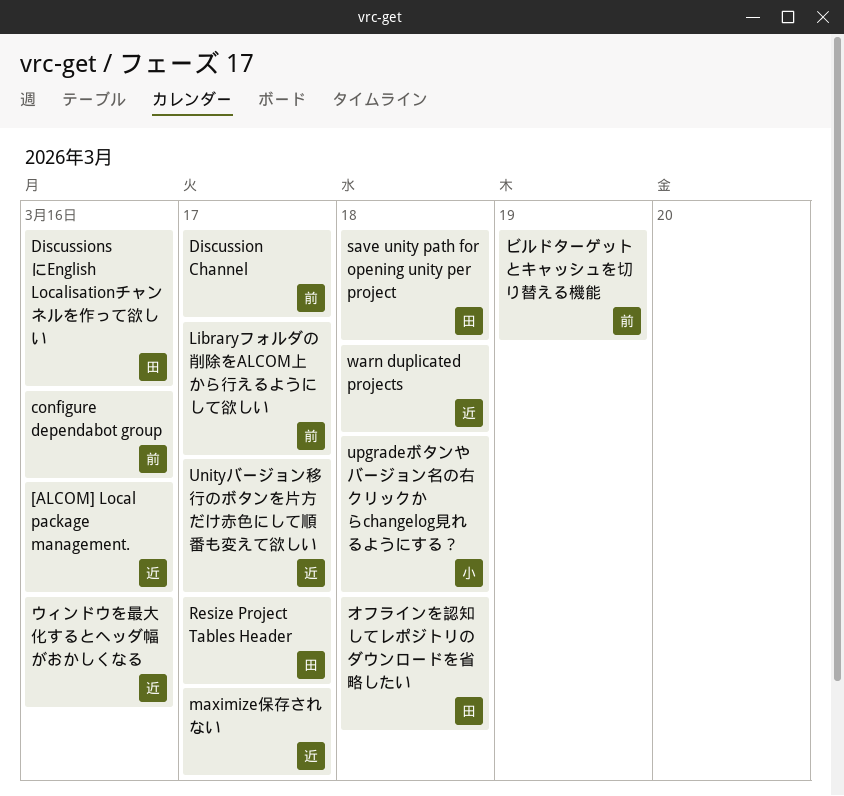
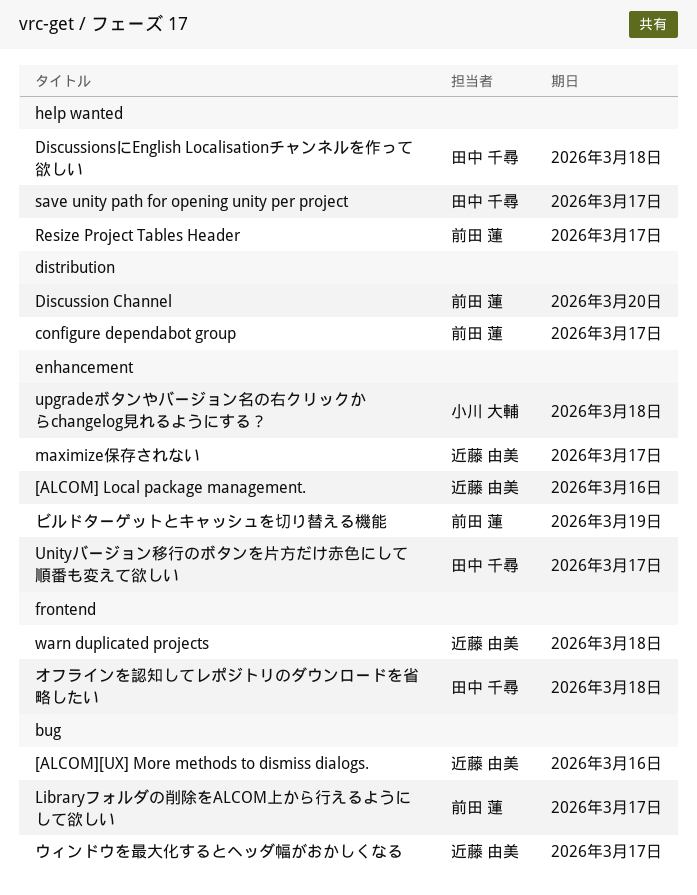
[ALCOM][UX] More methods to dismiss dialogs.: none -> present
configure dependabot group, due: Mar 16 -> Mar 17
Discussion Channel, due: Mar 17 -> Mar 20
DiscussionsにEnglish Localisationチャンネルを作って欲しい, due: Mar 16 -> Mar 18
Resize Project Tables Header, owner: 田中 千尋 -> 前田 蓮
save unity path for opening unity per project, due: Mar 18 -> Mar 17
Unityバージョン移行のボタンを片方だけ赤色にして順番も変えて欲しい, owner: 近藤 由美 -> 田中 千尋
ウィンドウを最大化するとヘッダ幅がおかしくなる, due: Mar 16 -> Mar 17

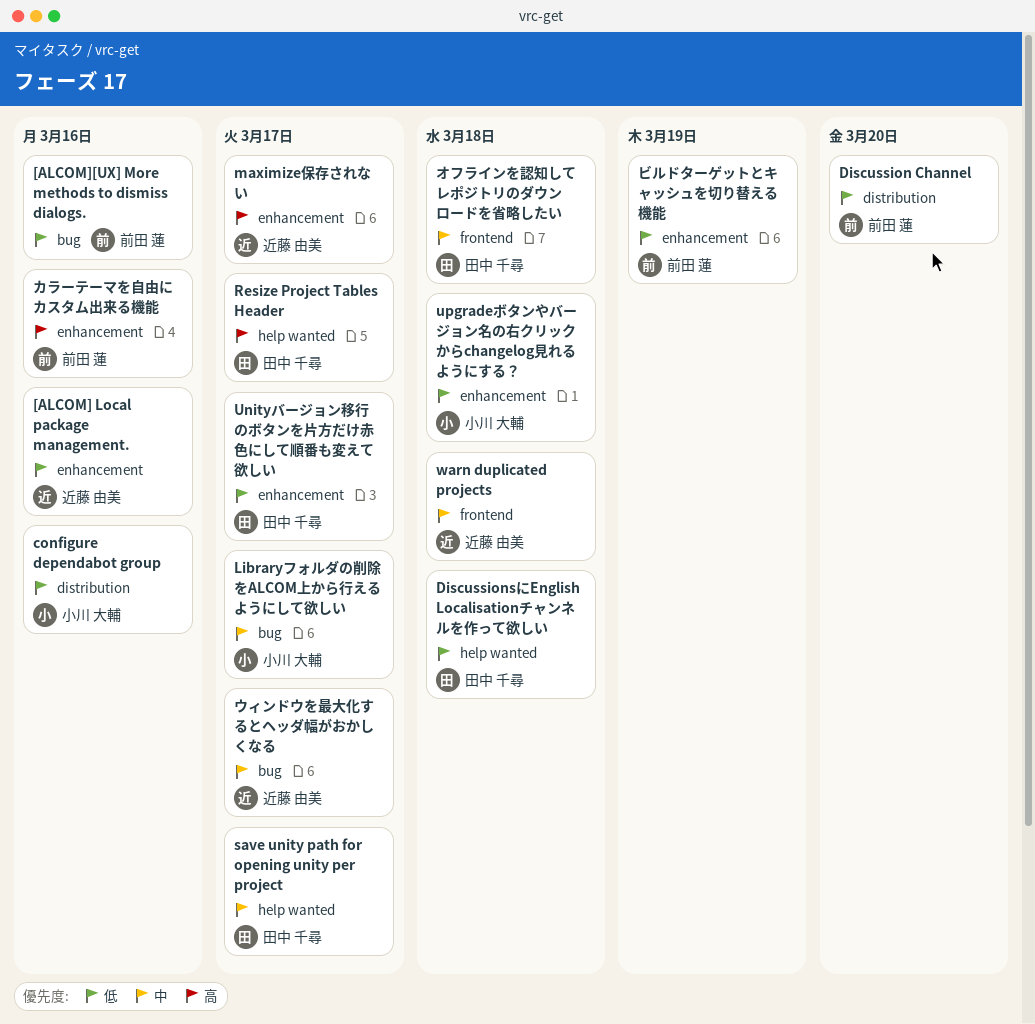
[ALCOM][UX] More methods to dismiss dialogs., owner: 近藤 由美 -> 前田 蓮
configure dependabot group, owner: 前田 蓮 -> 小川 大輔
configure dependabot group, due: Mar 17 -> Mar 16
Libraryフォルダの削除をALCOM上から行えるようにして欲しい, owner: 前田 蓮 -> 小川 大輔
Resize Project Tables Header, owner: 前田 蓮 -> 田中 千尋
カラーテーマを自由にカスタム出来る機能: none -> present

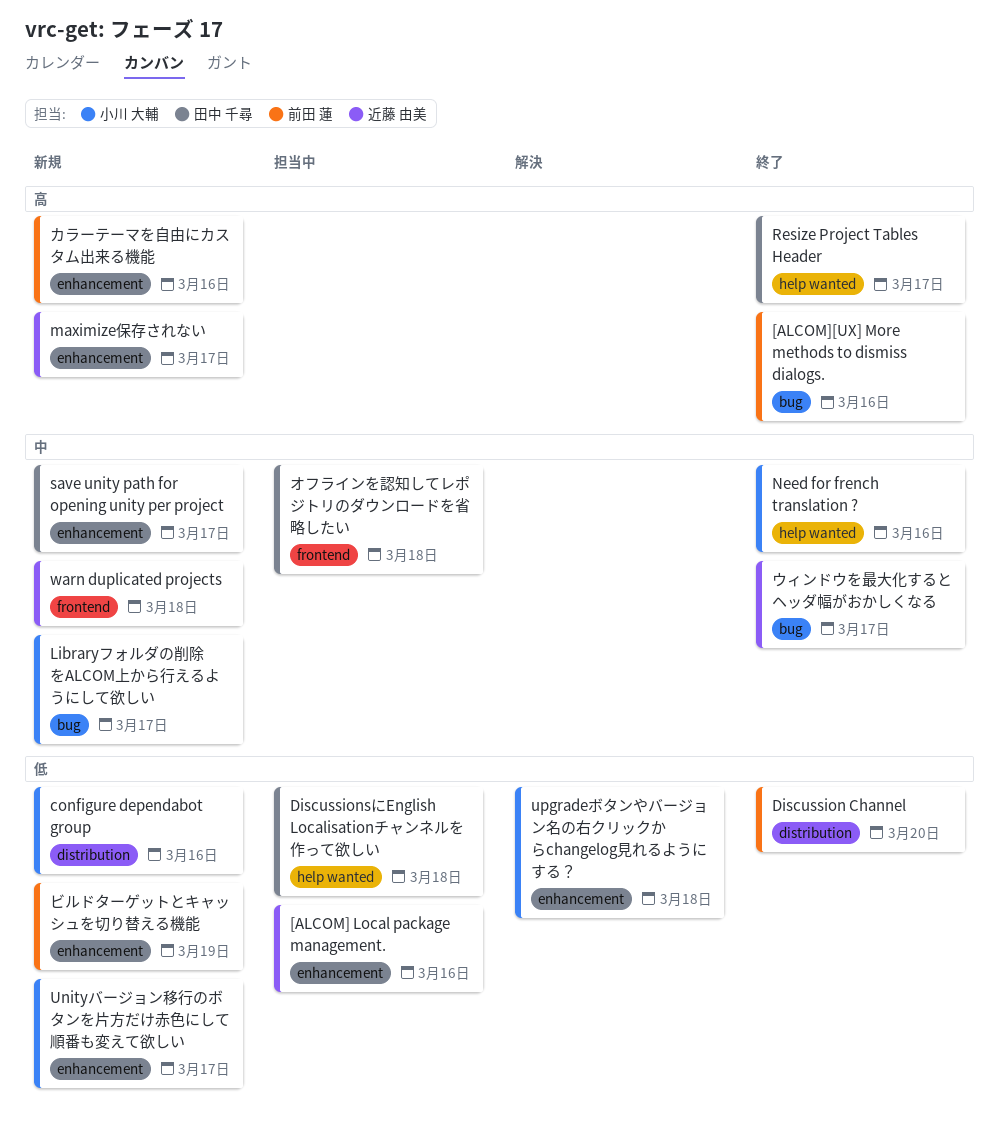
[ALCOM][UX] More methods to dismiss dialogs., priority: 低 -> 高
Need for french translation ?: none -> present
save unity path for opening unity per project, label: help wanted -> enhancement
Unityバージョン移行のボタンを片方だけ赤色にして順番も変えて欲しい, owner: 田中 千尋 -> 小川 大輔

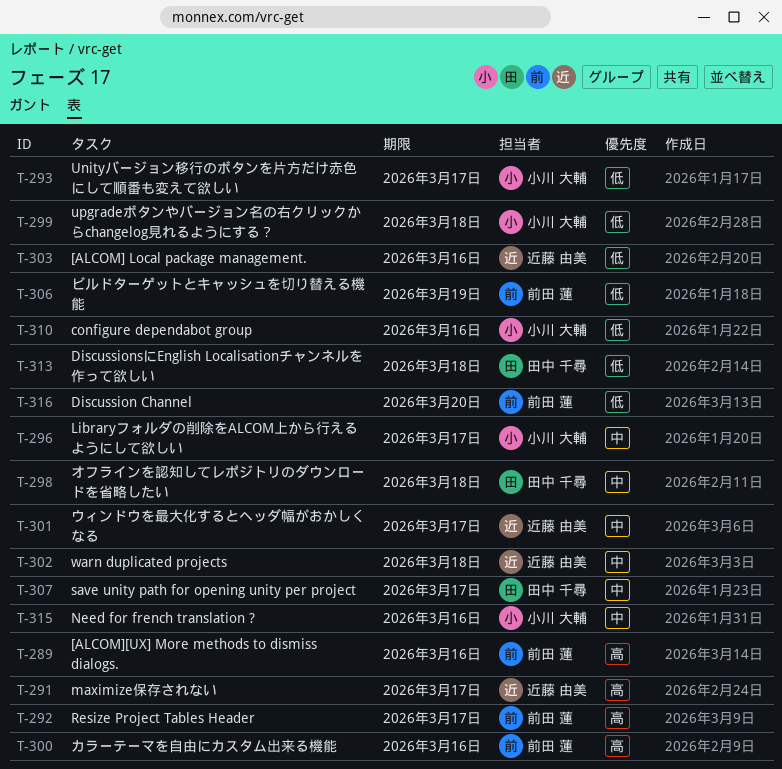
Resize Project Tables Header, owner: 田中 千尋 -> 前田 蓮

